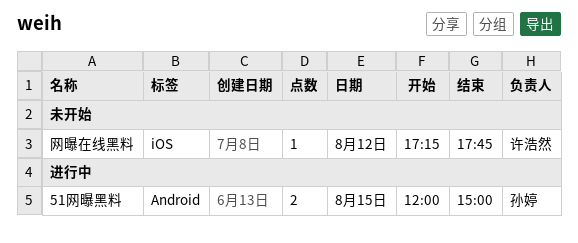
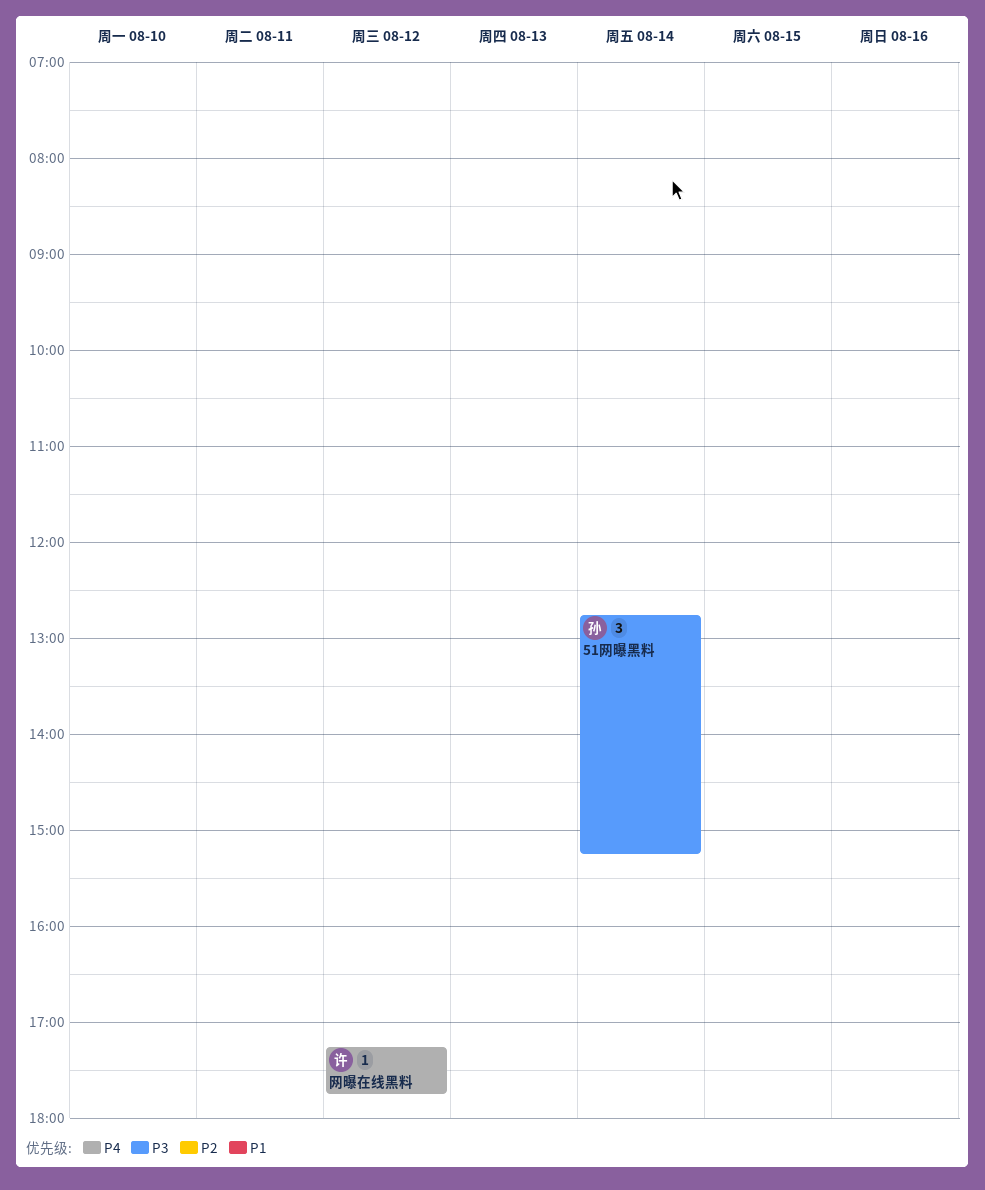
51网曝黑料, estimate: 2 -> 3
51网曝黑料, day: Aug 15 -> Aug 14
51网曝黑料, begins: 12:00 -> 12:45
51网曝黑料, ends: 15:00 -> 15:15

